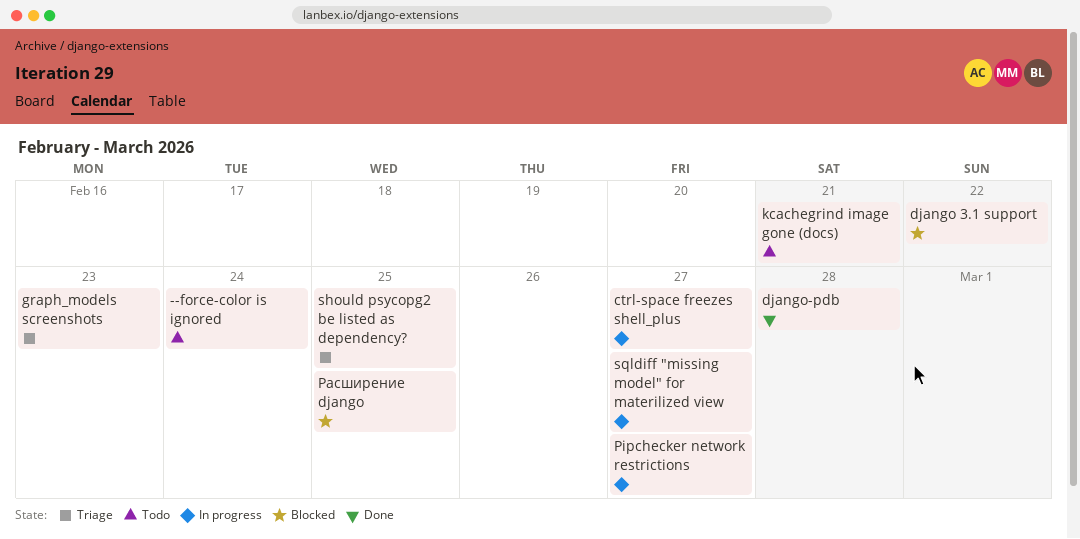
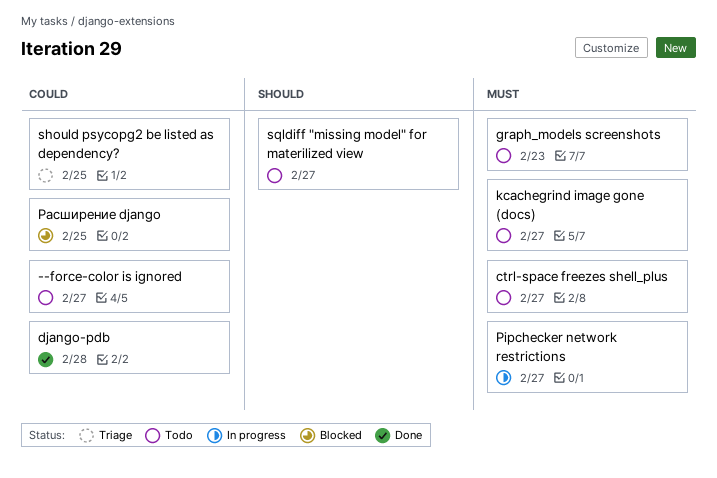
--force-color is ignored, due: Feb 24 -> Feb 27
ctrl-space freezes shell_plus, status: In progress -> Todo
django 3.1 support: present -> none
graph_models screenshots, status: Triage -> Todo
kcachegrind image gone (docs), due: Feb 21 -> Feb 27
sqldiff "missing model" for materilized view, status: In progress -> Todo

